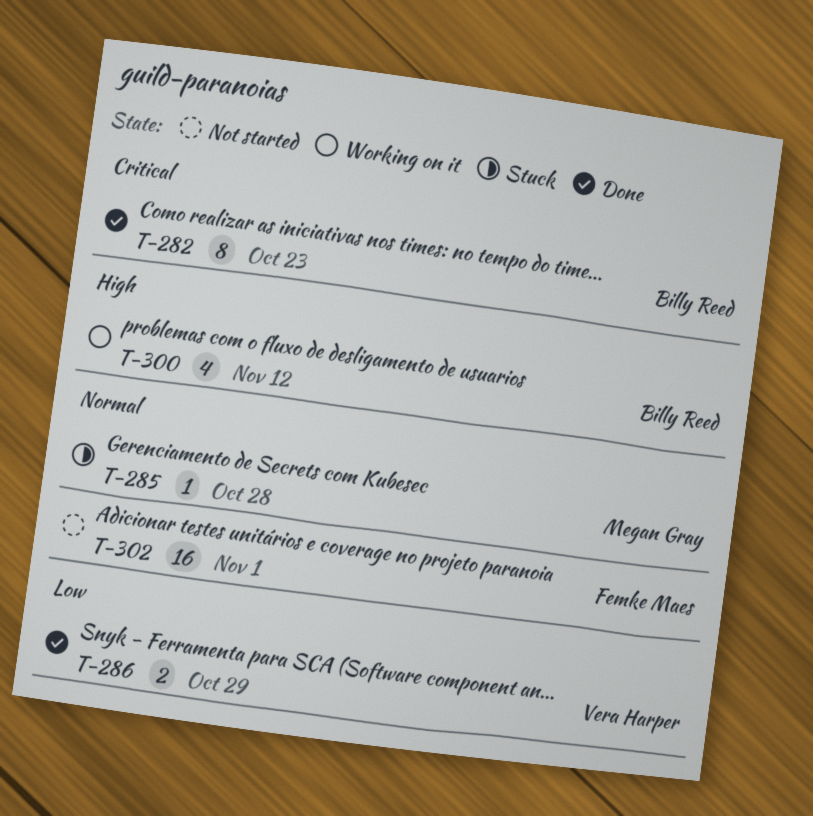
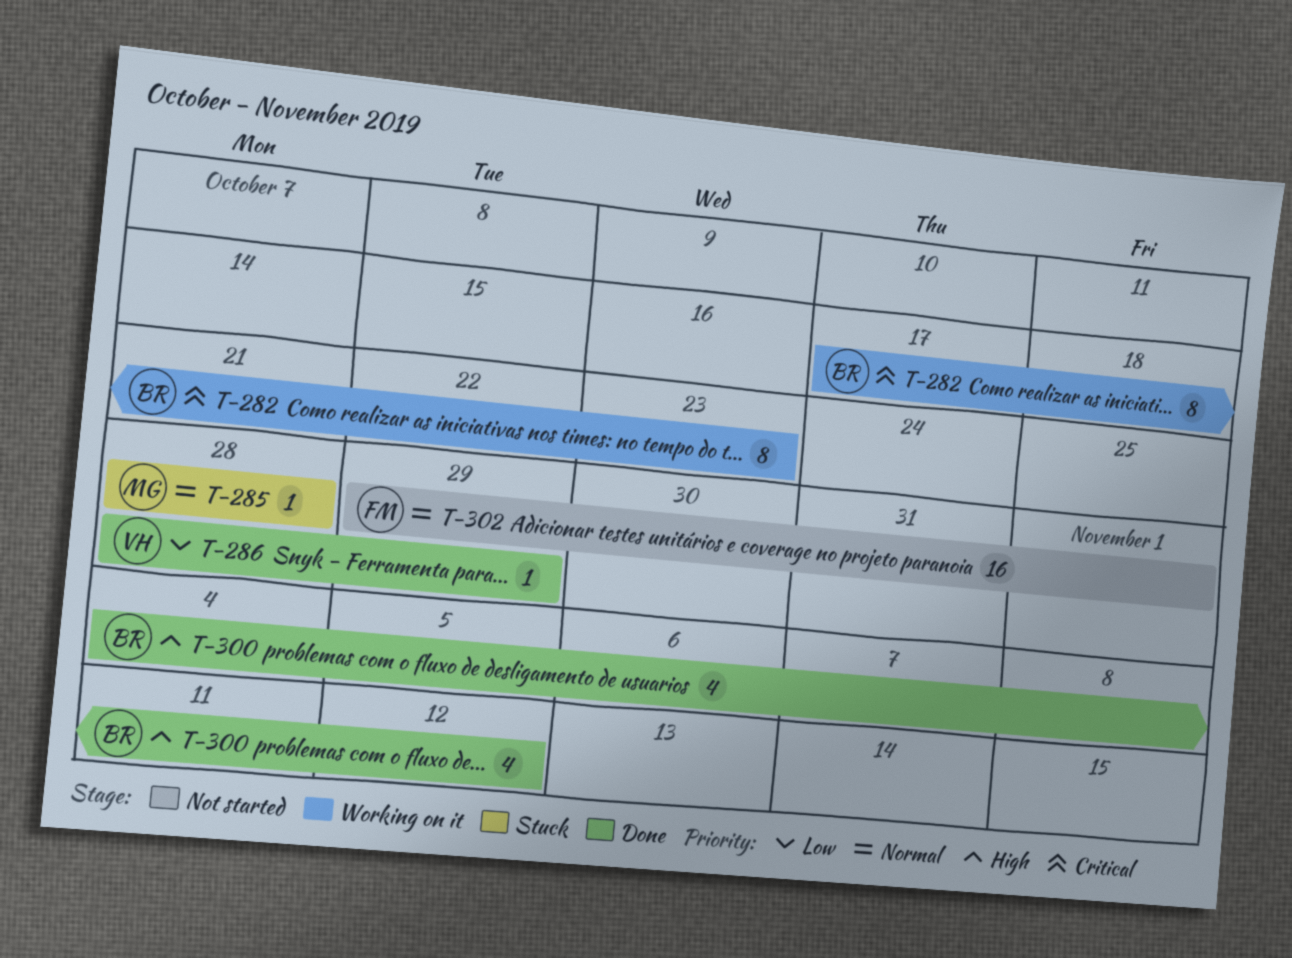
T-282, status: Done -> Working on it
T-286, estimate: 2 -> 1
T-300, status: Working on it -> Done

